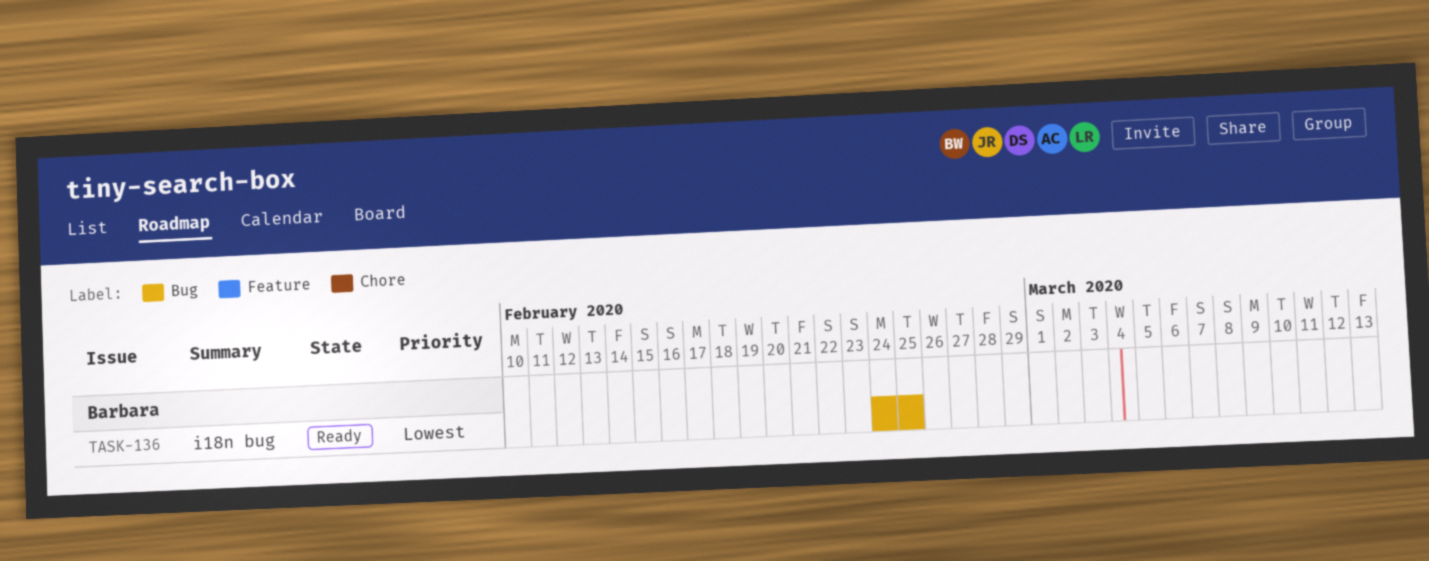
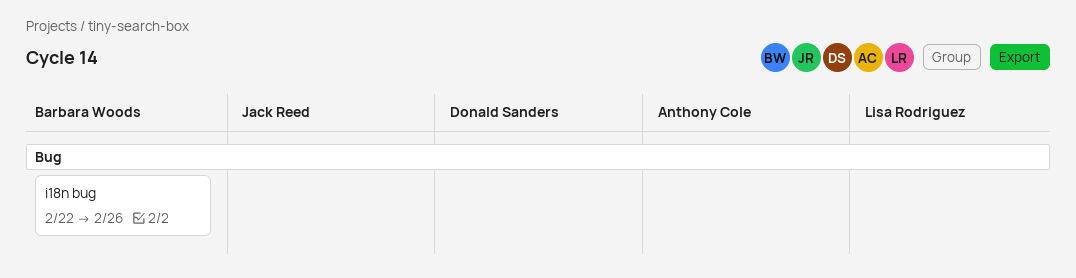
i18n bug, start: Feb 24 -> Feb 22
i18n bug, due: Feb 25 -> Feb 26

